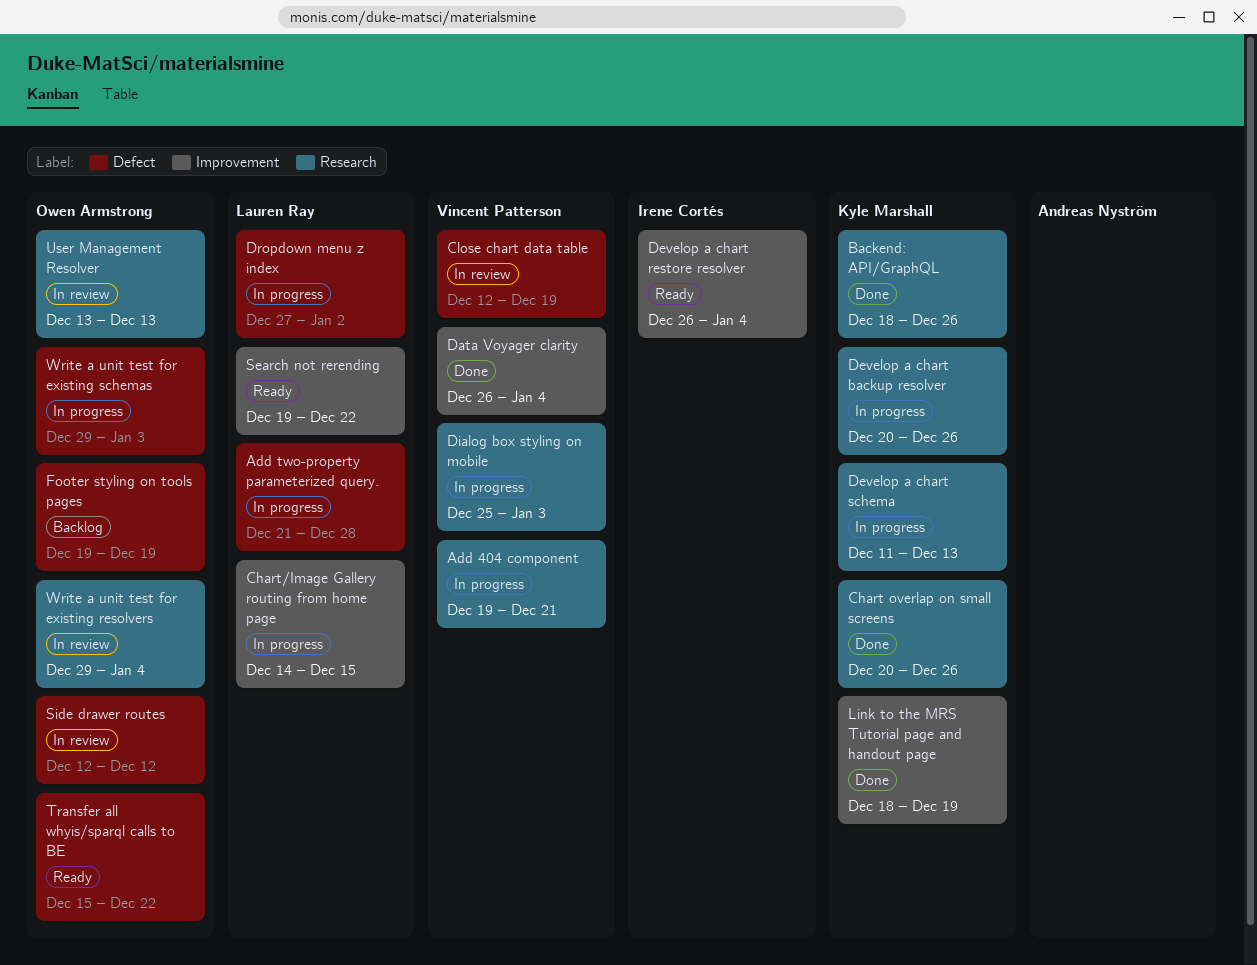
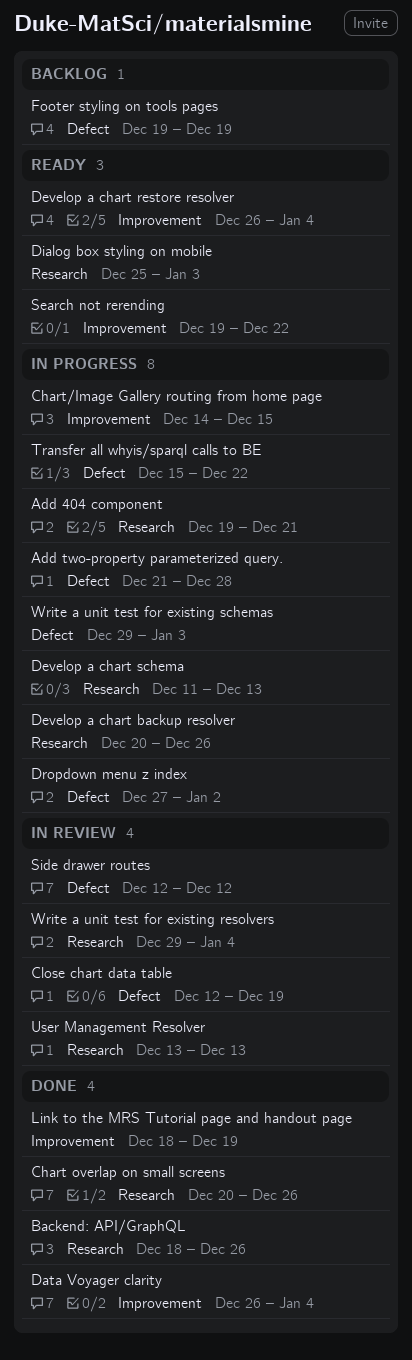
Dialog box styling on mobile, status: In progress -> Ready
Transfer all whyis/sparql calls to BE, status: Ready -> In progress

